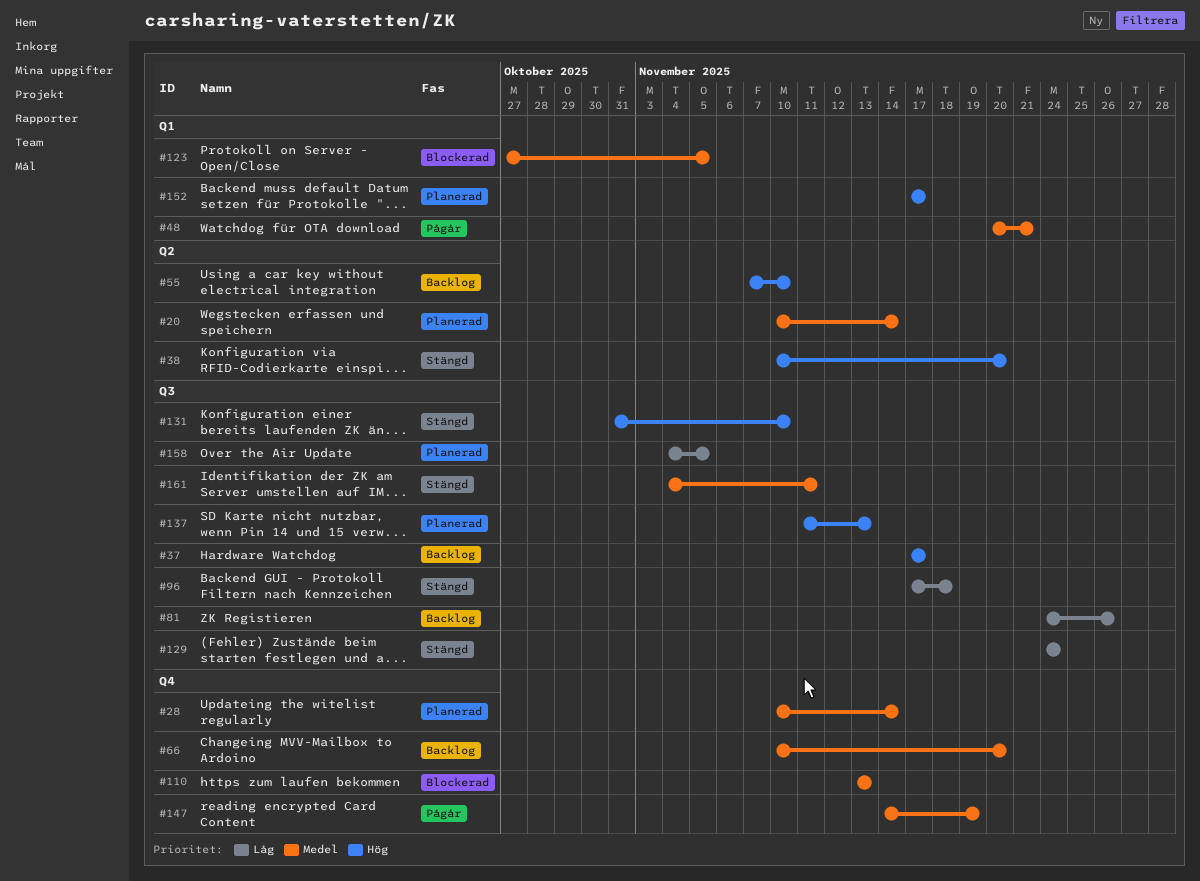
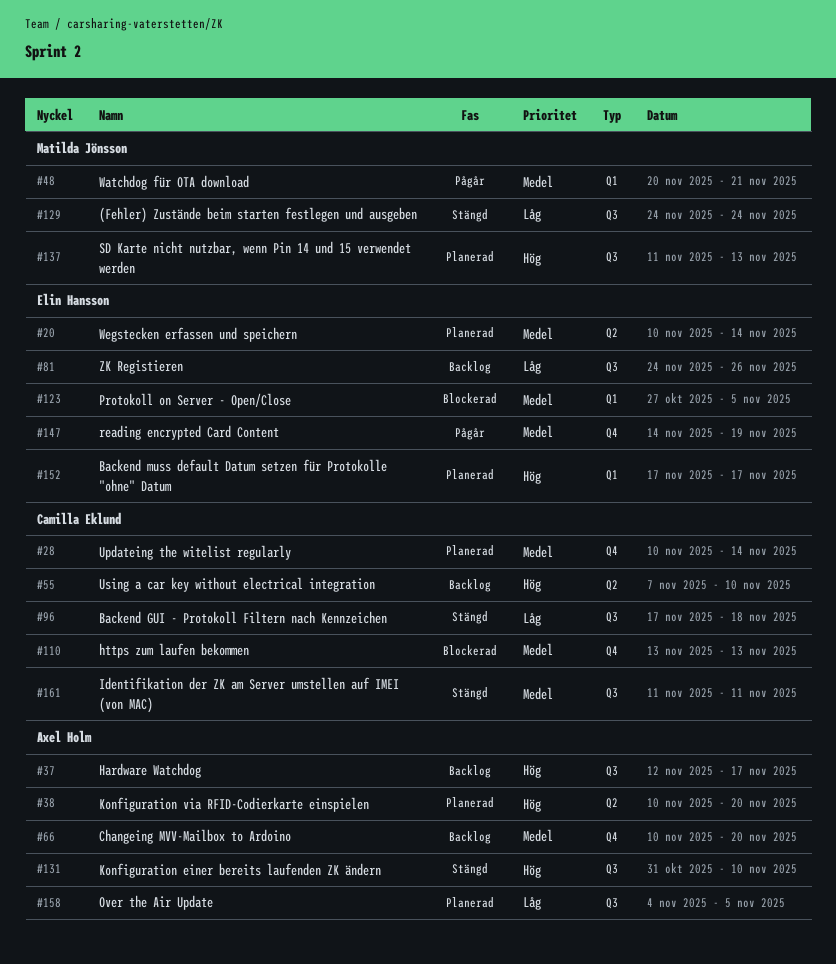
#37, start: Nov 17 -> Nov 12
#38, status: Stängd -> Planerad
#161, start: Nov 4 -> Nov 11

